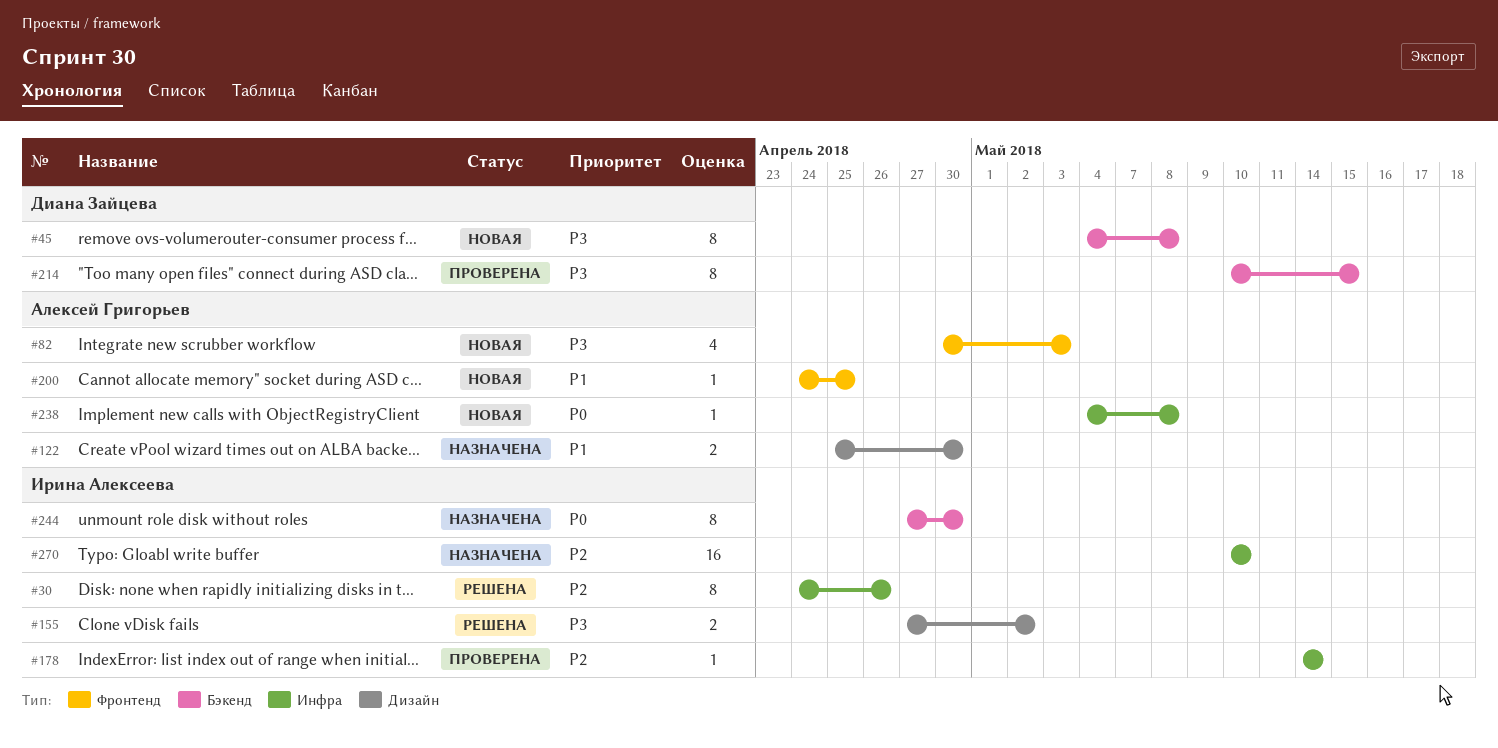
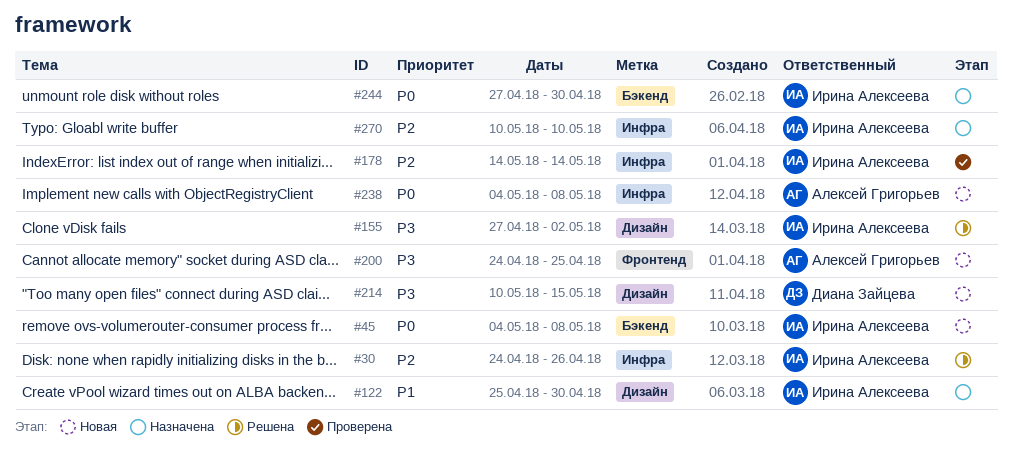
#45, owner: Диана Зайцева -> Ирина Алексеева
#45, priority: P3 -> P0
#82: present -> none
#122, owner: Алексей Григорьев -> Ирина Алексеева
#200, priority: P1 -> P3
#214, status: Проверена -> Новая
#214, label: Бэкенд -> Дизайн

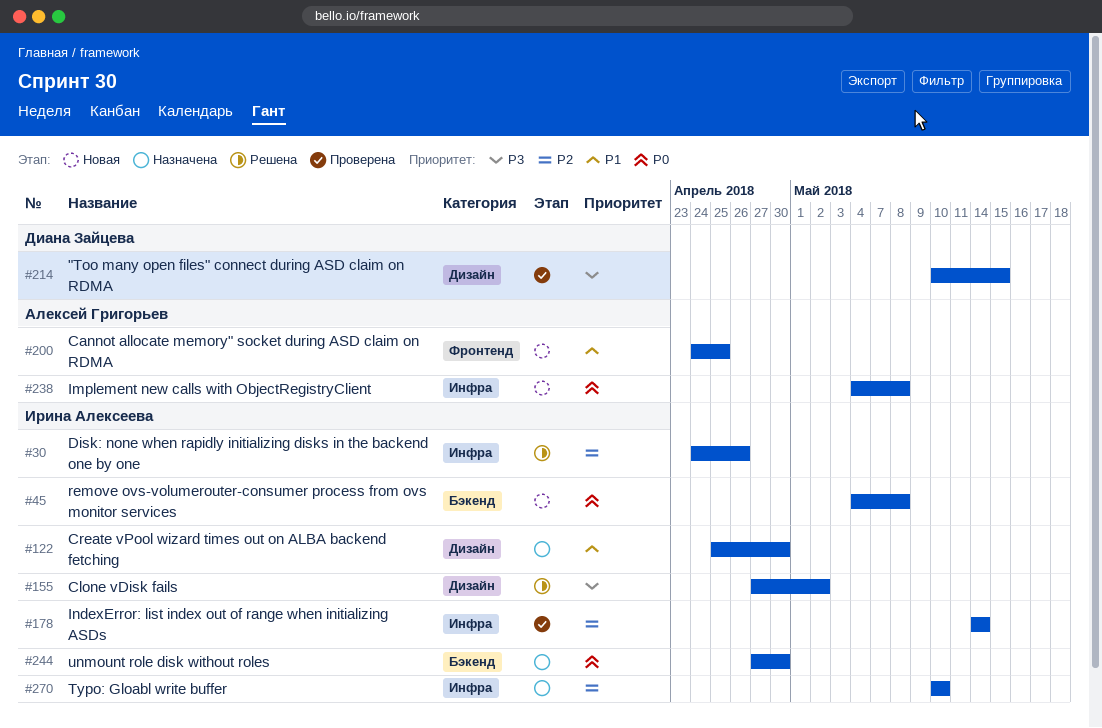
#200, priority: P3 -> P1
#214, status: Новая -> Проверена

